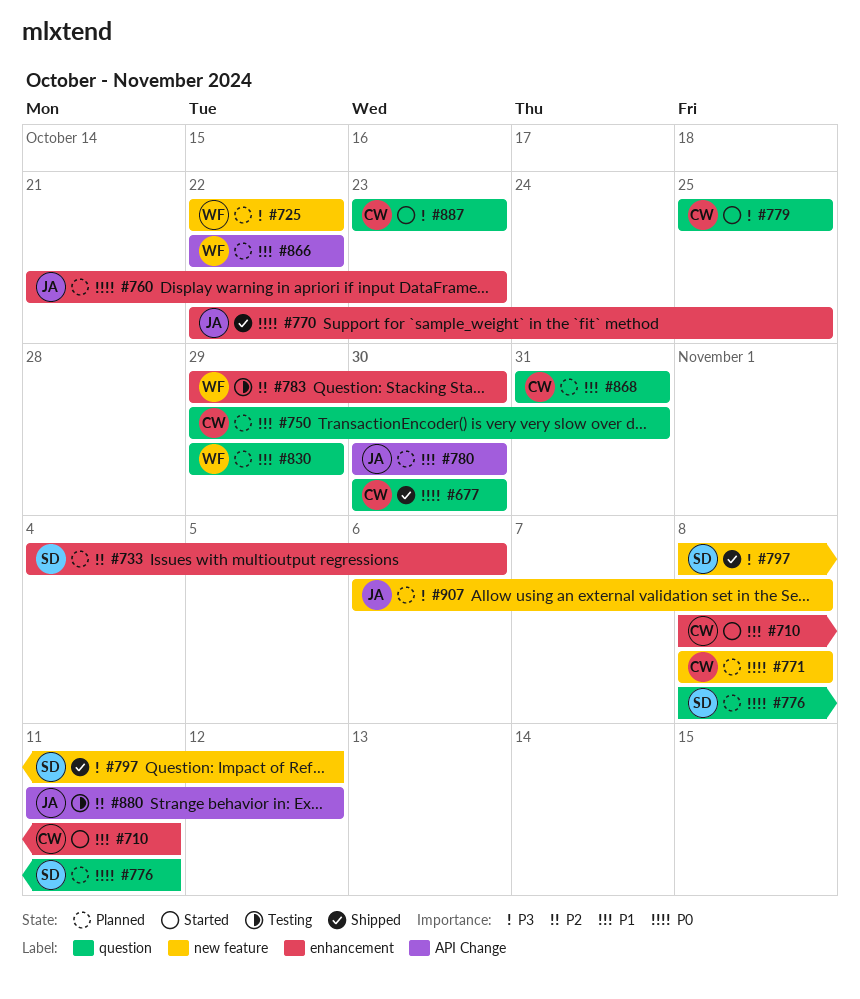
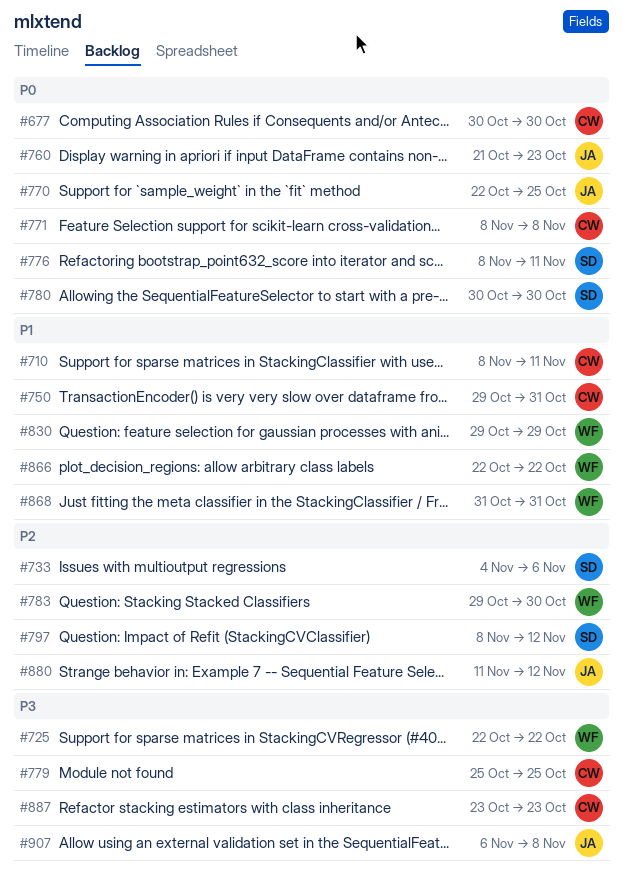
#780, owner: JA -> SD
#780, priority: P1 -> P0
#797, priority: P3 -> P2
#868, owner: CW -> WF

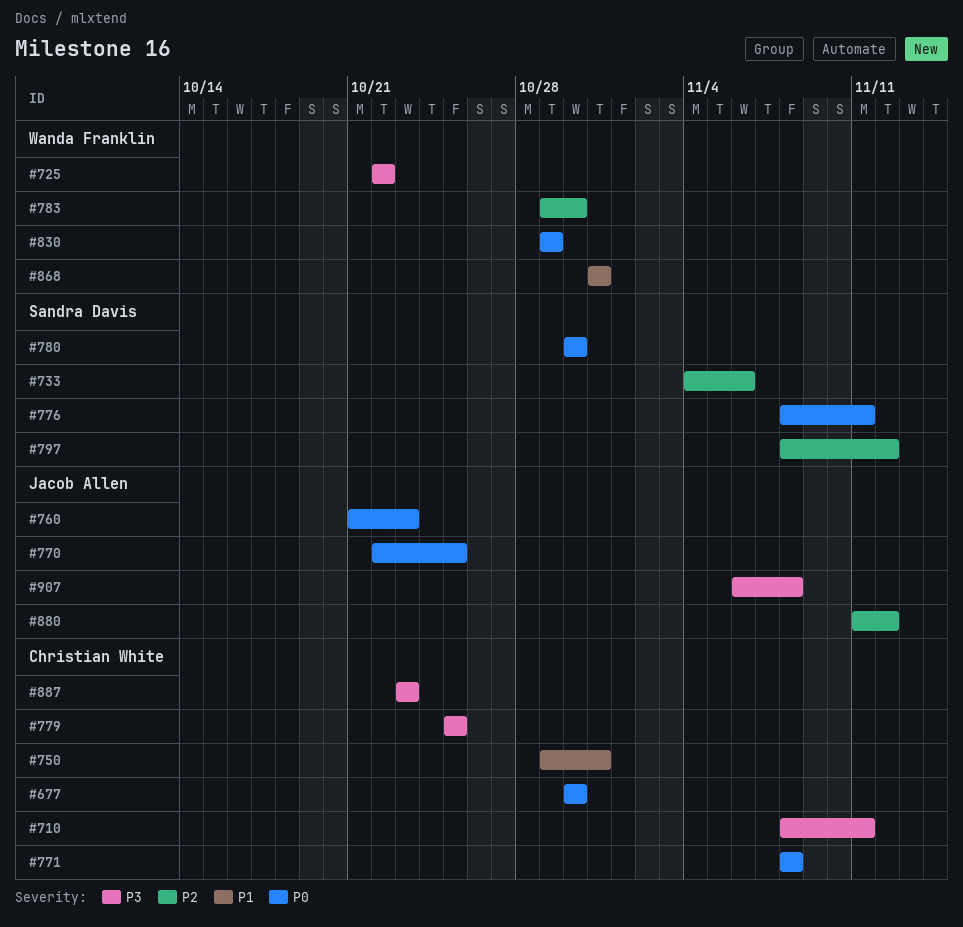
#710, priority: P1 -> P3
#830, priority: P1 -> P0
#866: present -> none

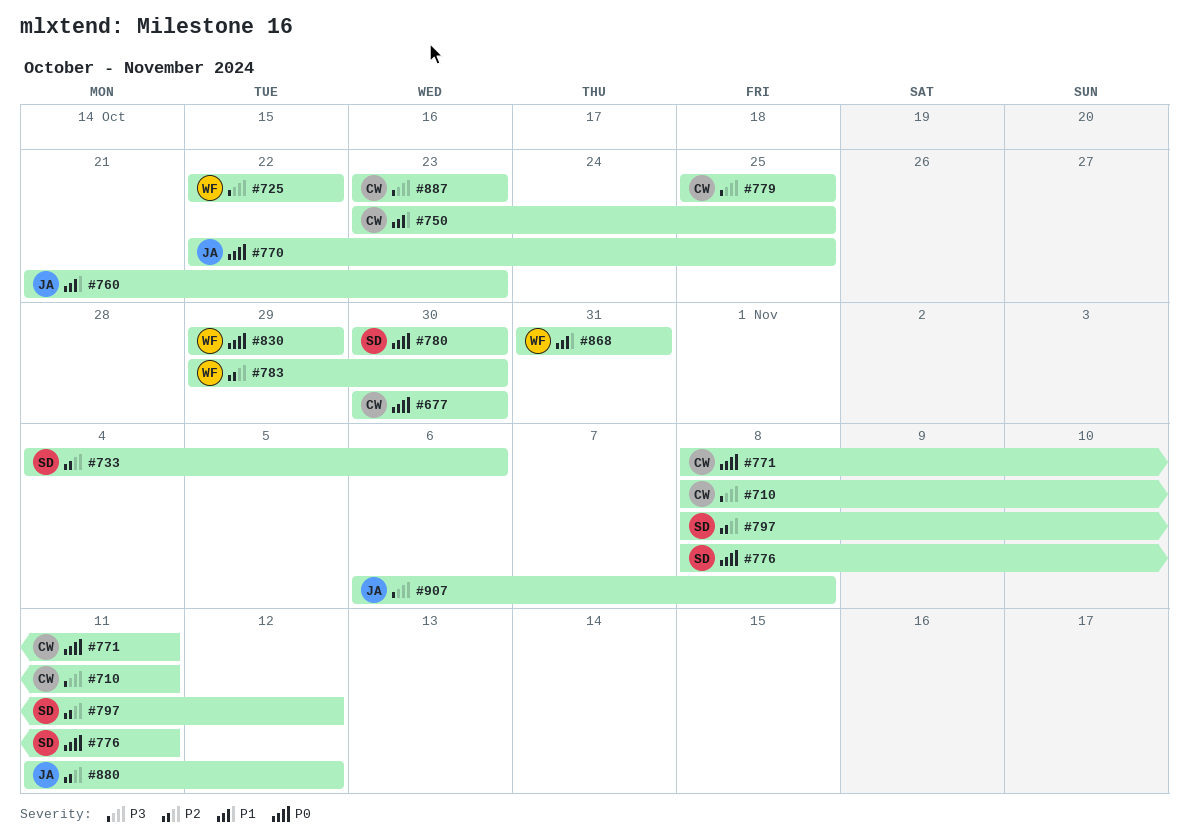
#750, start: Oct 29 -> Oct 23
#750, due: Oct 31 -> Oct 25
#760, priority: P0 -> P1
#771, due: Nov 8 -> Nov 11

